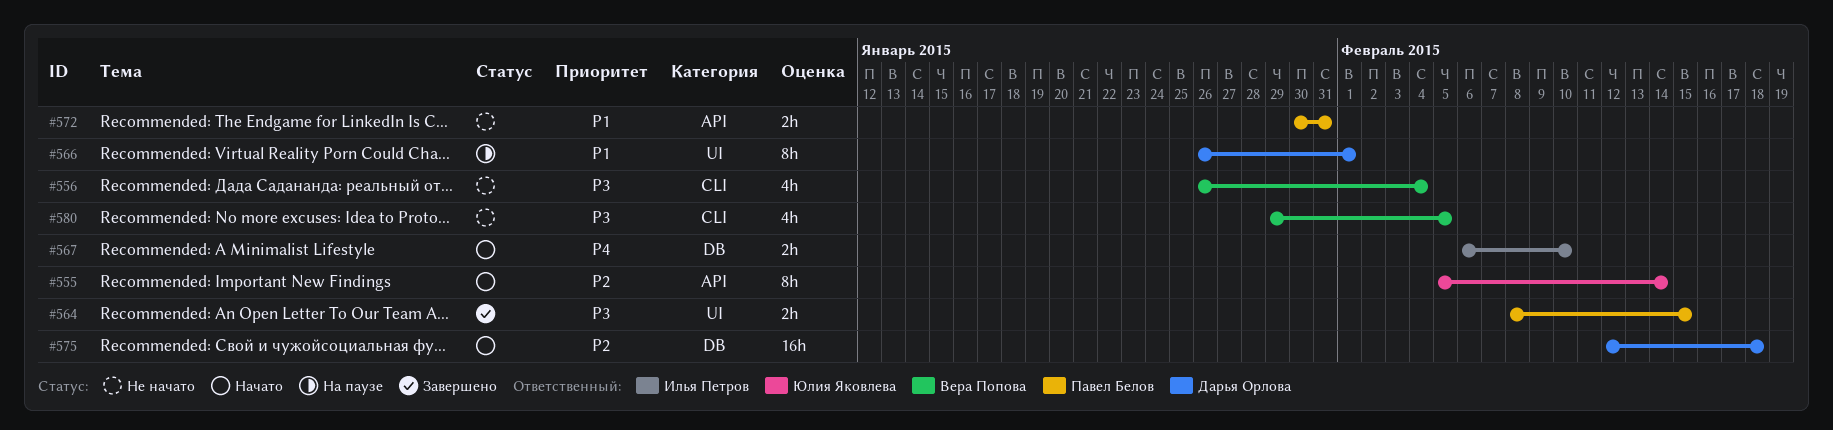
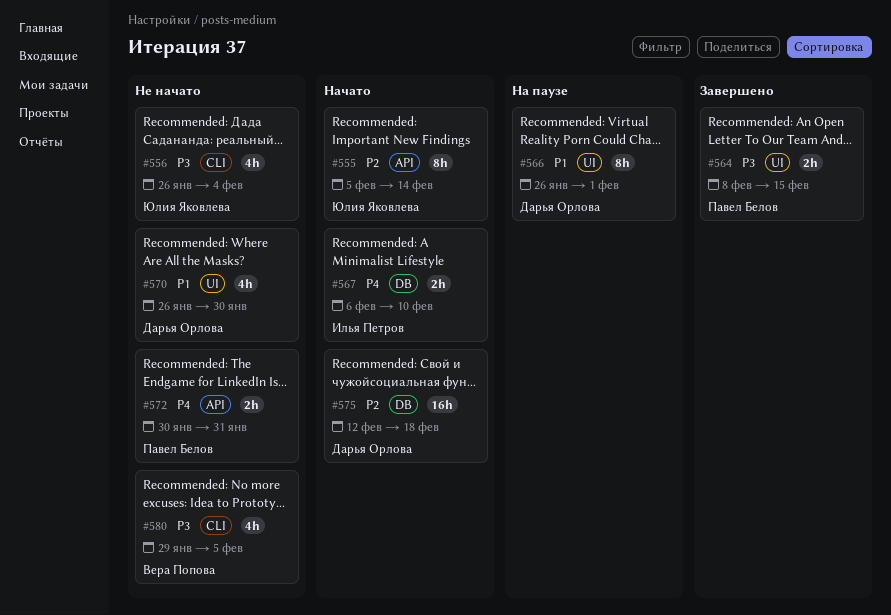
#556, owner: Вера Попова -> Юлия Яковлева
#570: none -> present
#572, priority: P1 -> P4

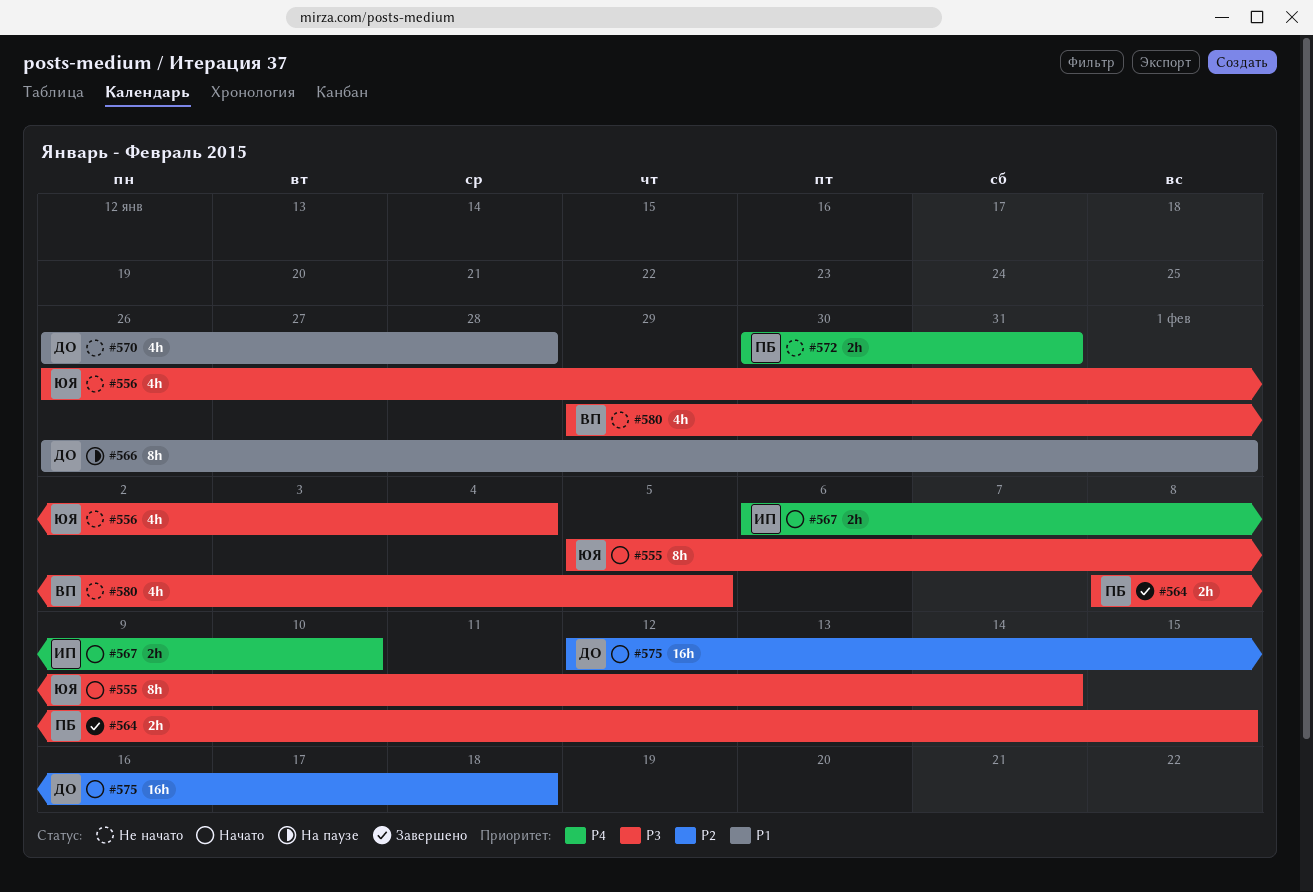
#555, priority: P2 -> P3
#570, due: Jan 30 -> Jan 28

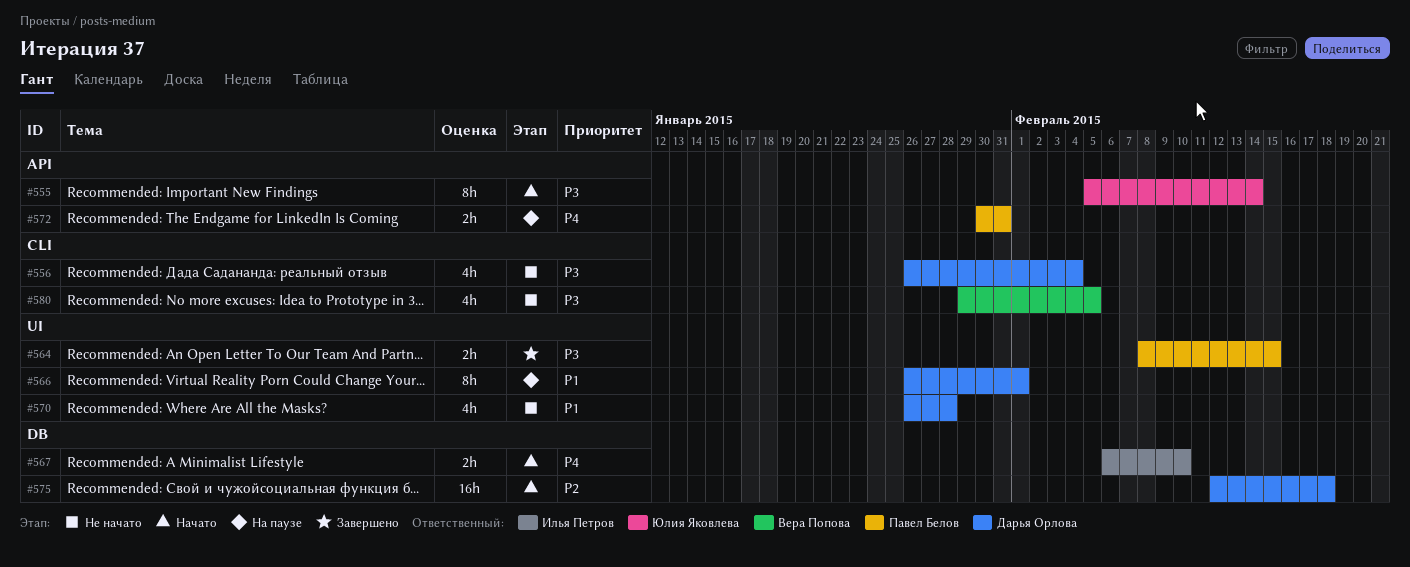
#556, owner: Юлия Яковлева -> Дарья Орлова
#572, status: Не начато -> На паузе

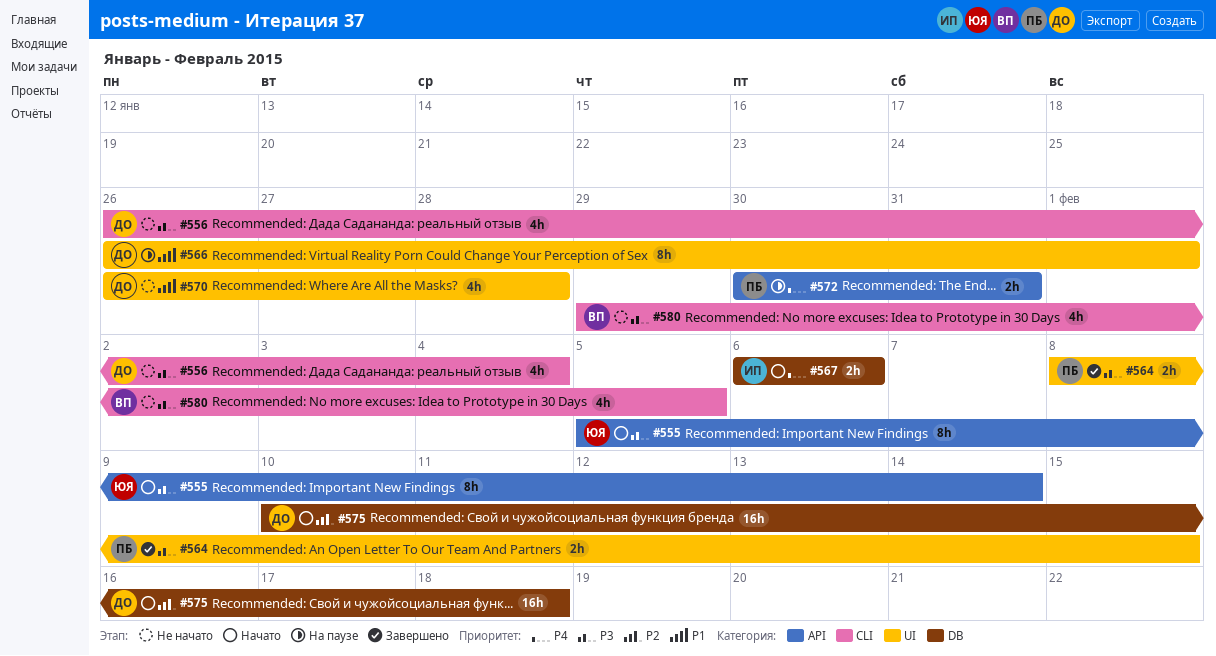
#567, due: Feb 10 -> Feb 6
#575, start: Feb 12 -> Feb 10

